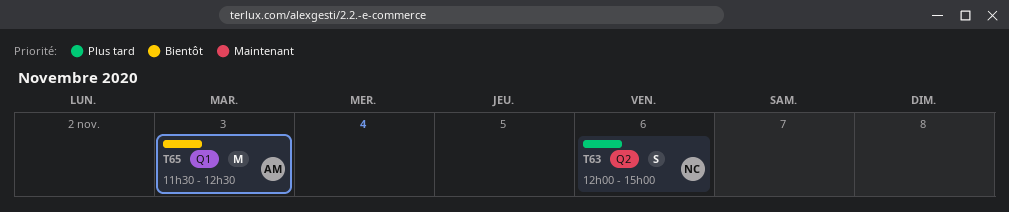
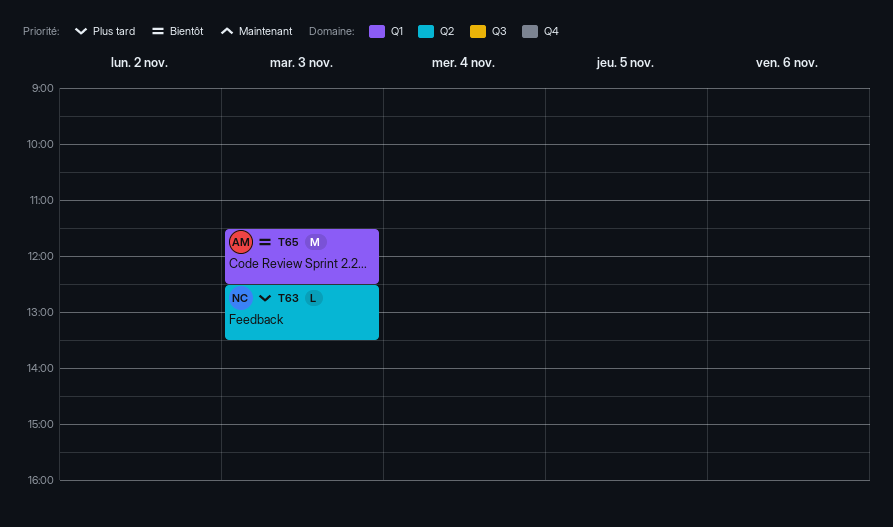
T63, estimate: S -> L
T63, day: Nov 6 -> Nov 3
T63, begins: 12:00 -> 12:30
T63, ends: 15:00 -> 13:30

